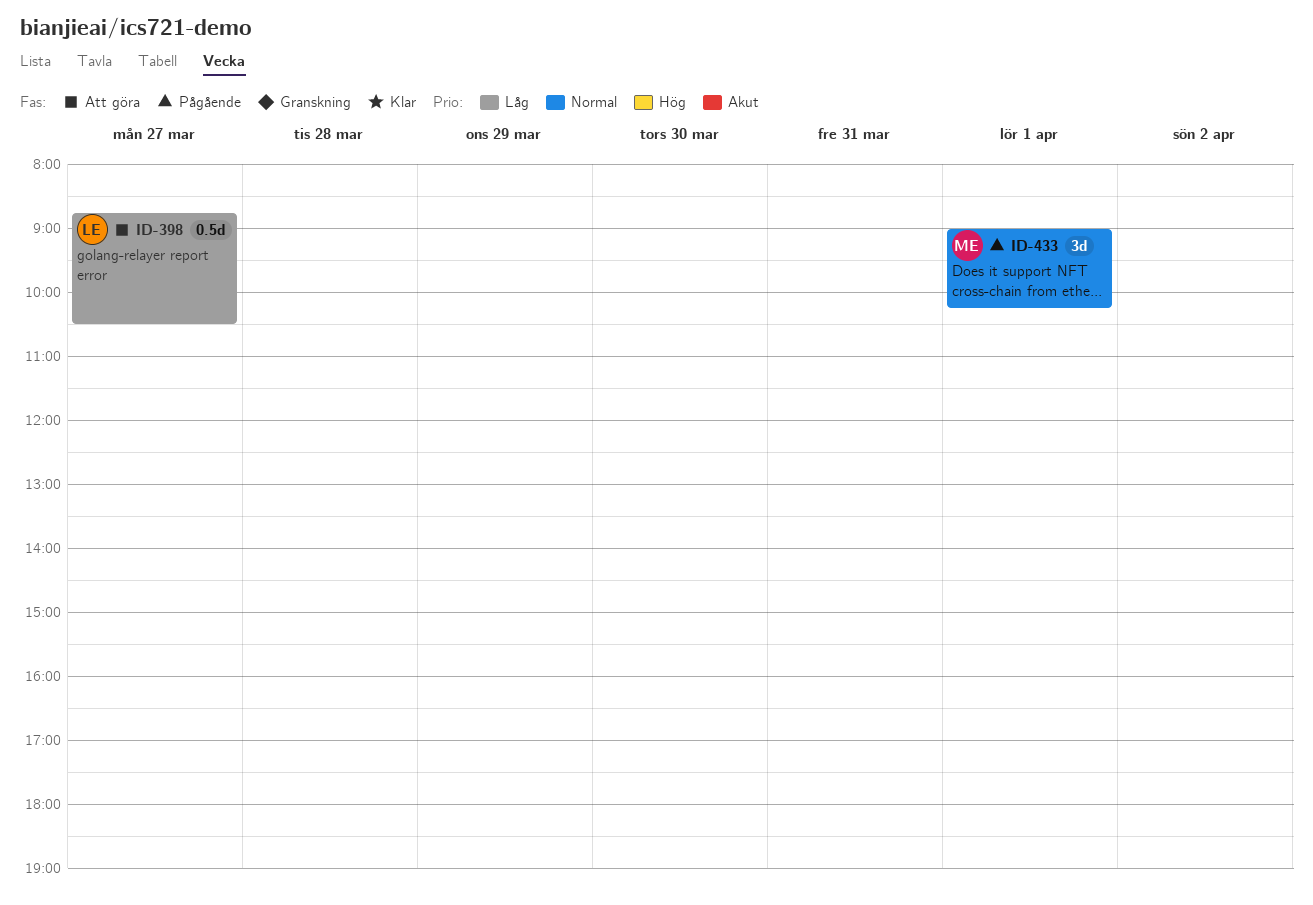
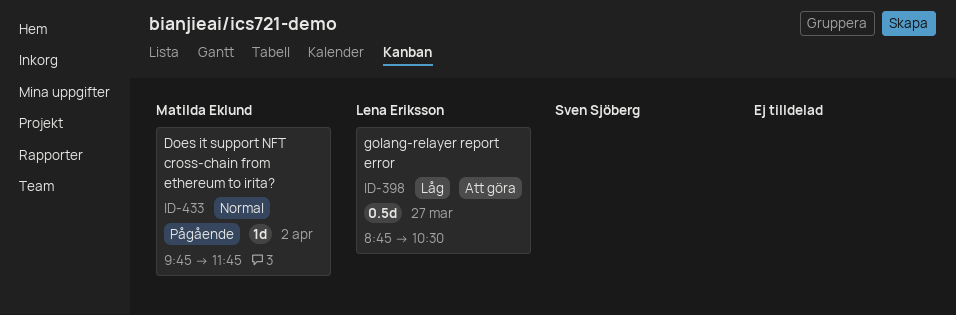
ID-433, estimate: 3d -> 1d
ID-433, day: Apr 1 -> Apr 2
ID-433, begins: 09:00 -> 09:45
ID-433, ends: 10:15 -> 11:45

